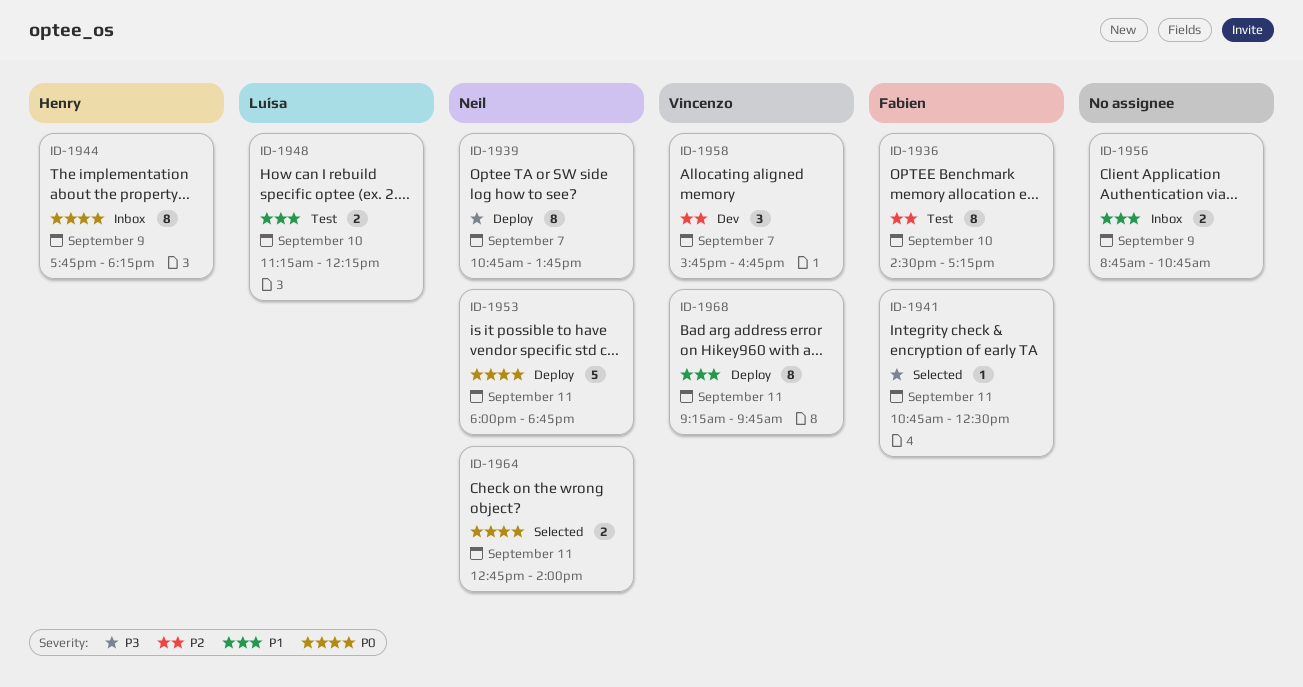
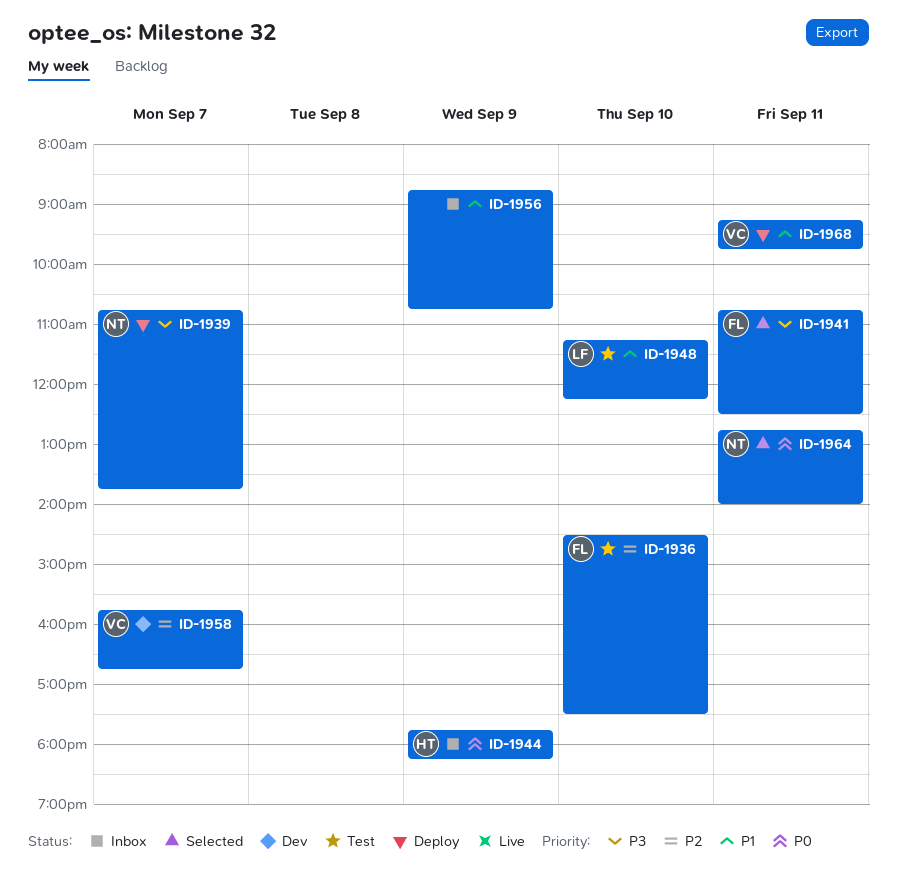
ID-1936, ends: 17:15 -> 17:30
ID-1953: present -> none

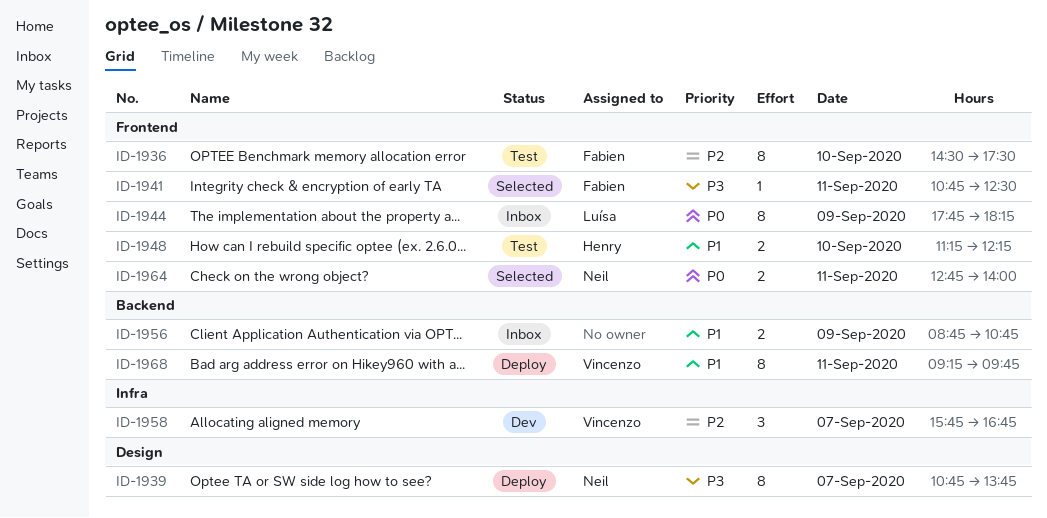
ID-1944, owner: Henry -> Luísa
ID-1948, owner: Luísa -> Henry

